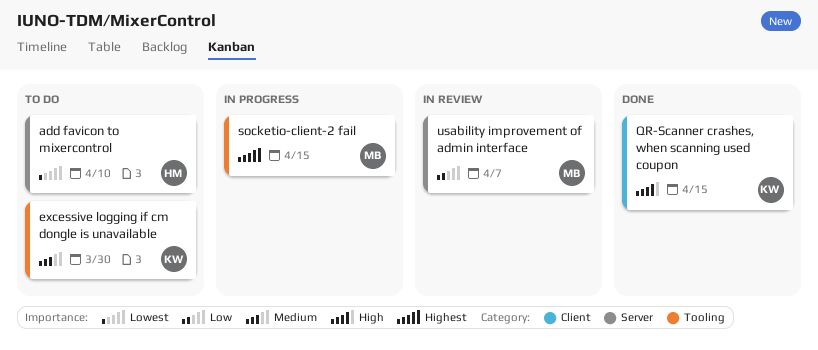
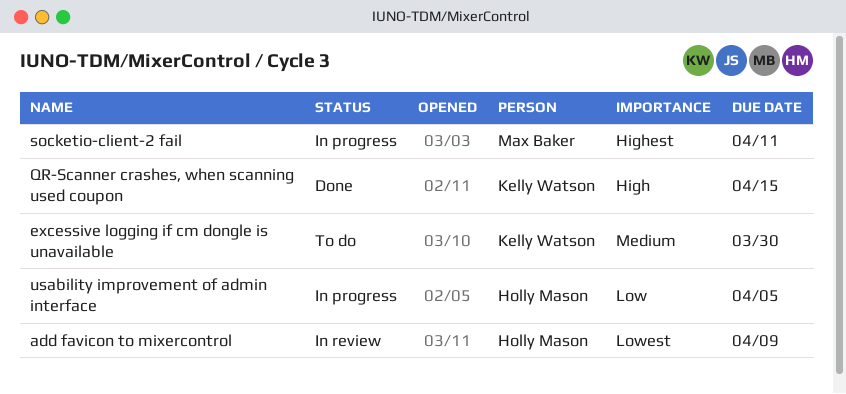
add favicon to mixercontrol, status: To do -> In review
add favicon to mixercontrol, due: Apr 10 -> Apr 9
socketio-client-2 fail, due: Apr 15 -> Apr 11
usability improvement of admin interface, status: In review -> In progress
usability improvement of admin interface, owner: Max Baker -> Holly Mason
usability improvement of admin interface, due: Apr 7 -> Apr 5

